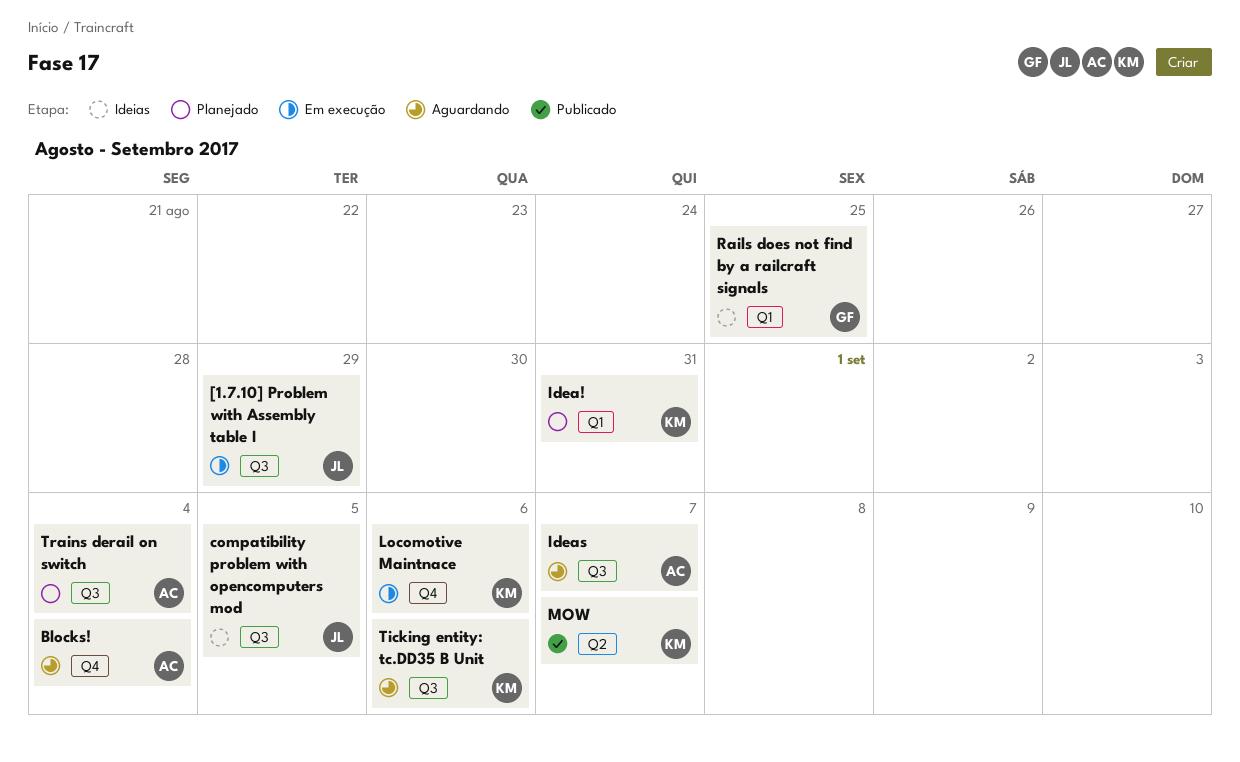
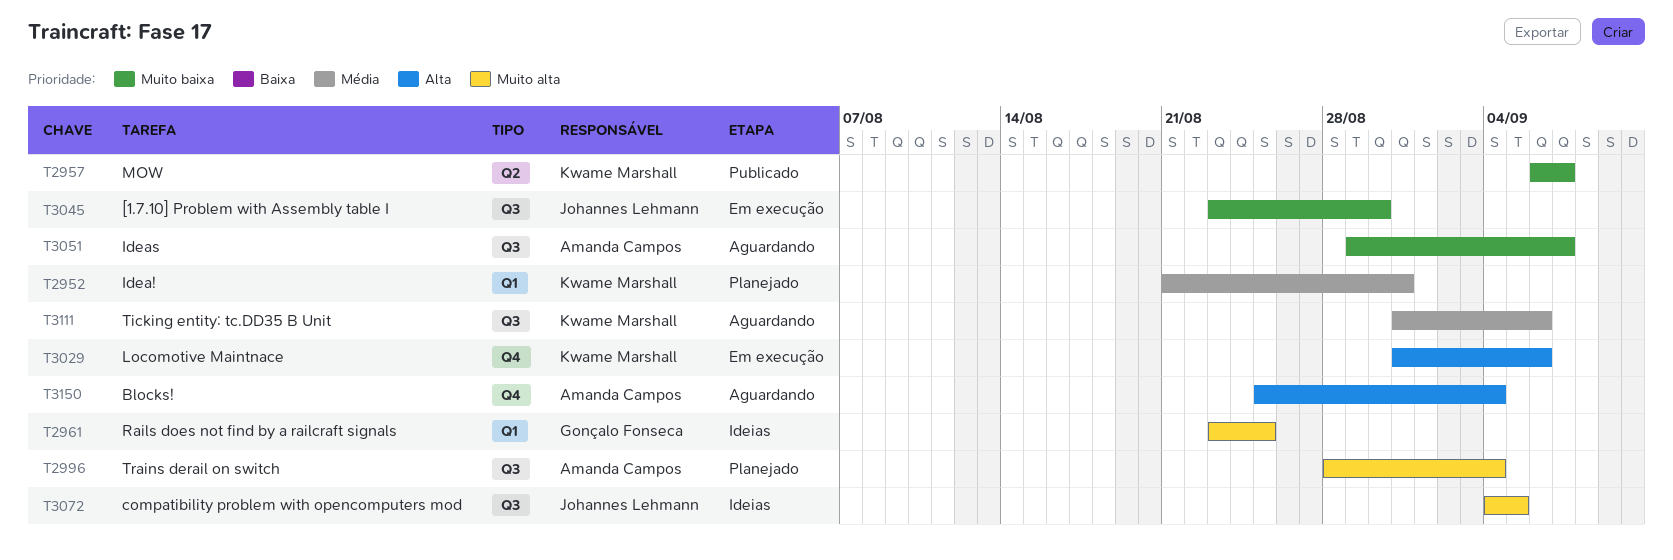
[1.7.10] Problem with Assembly table I, due: Aug 29 -> Aug 30

